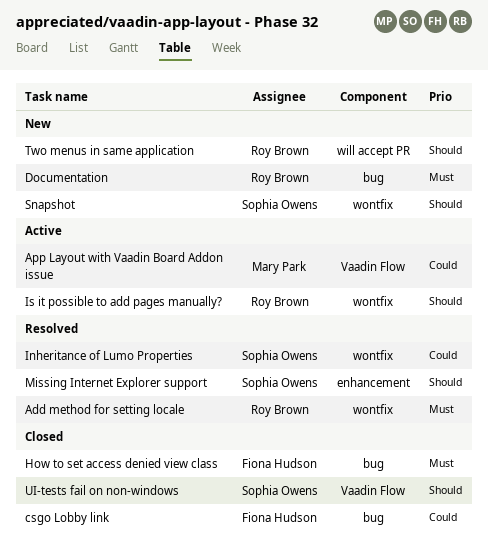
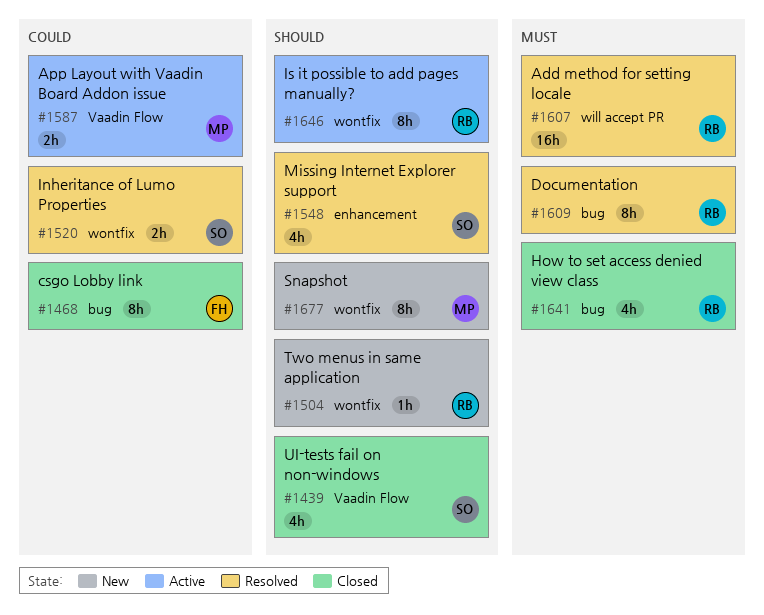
Add method for setting locale, label: wontfix -> will accept PR
Documentation, status: New -> Resolved
How to set access denied view class, owner: Fiona Hudson -> Roy Brown
Snapshot, owner: Sophia Owens -> Mary Park
Two menus in same application, label: will accept PR -> wontfix

